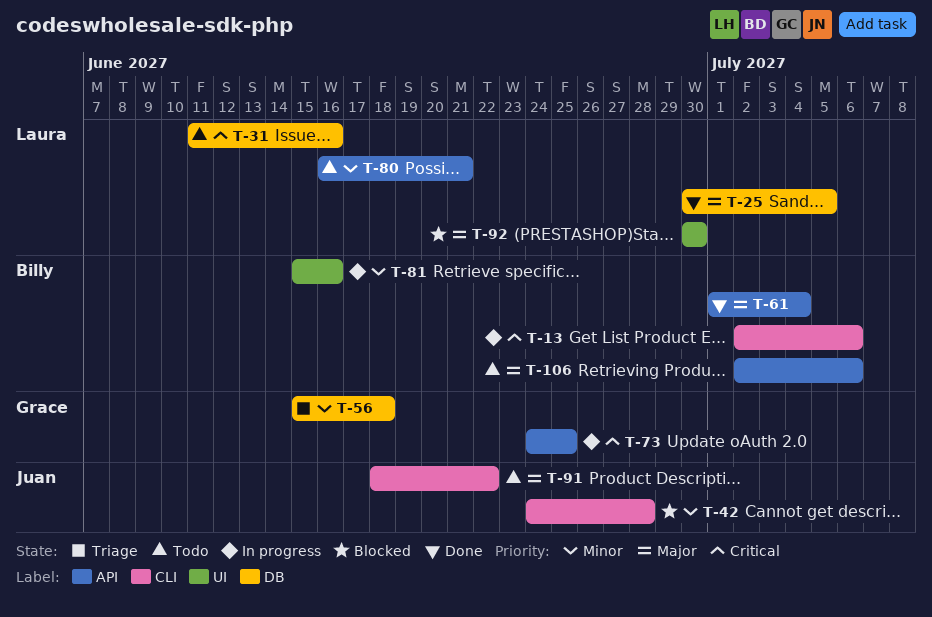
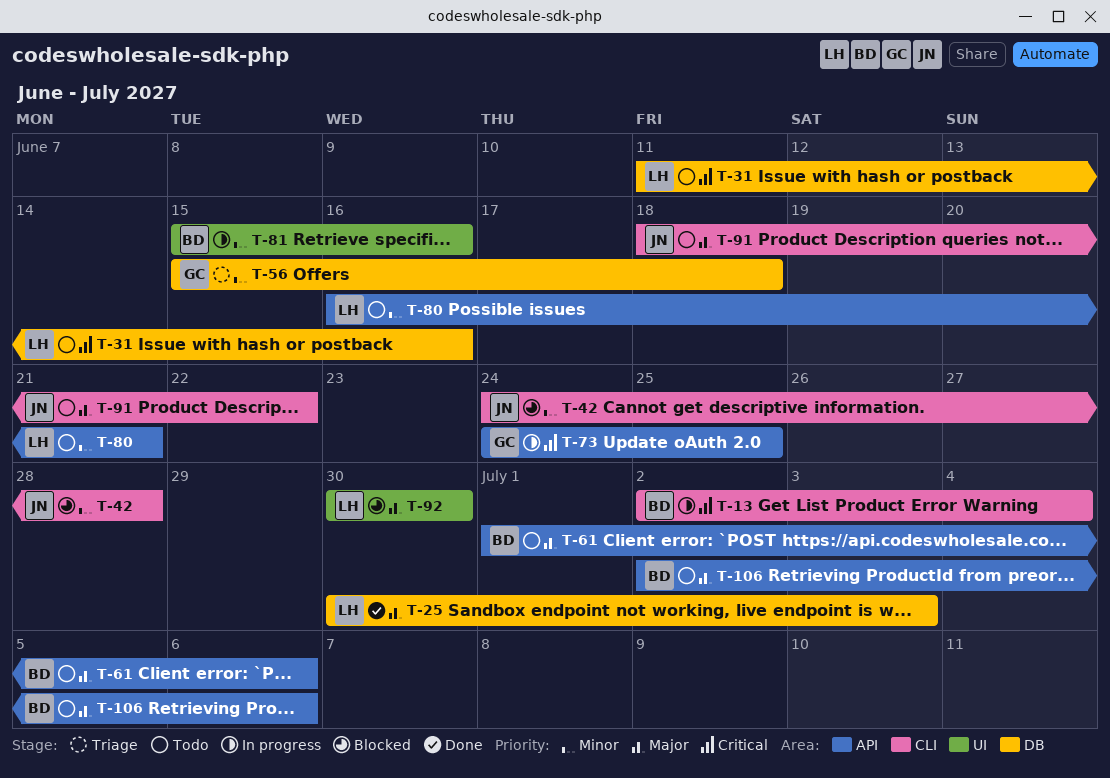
T-13, due: Jul 6 -> Jul 4
T-25, due: Jul 5 -> Jul 3
T-61, status: Done -> Todo
T-61, due: Jul 4 -> Jul 6

